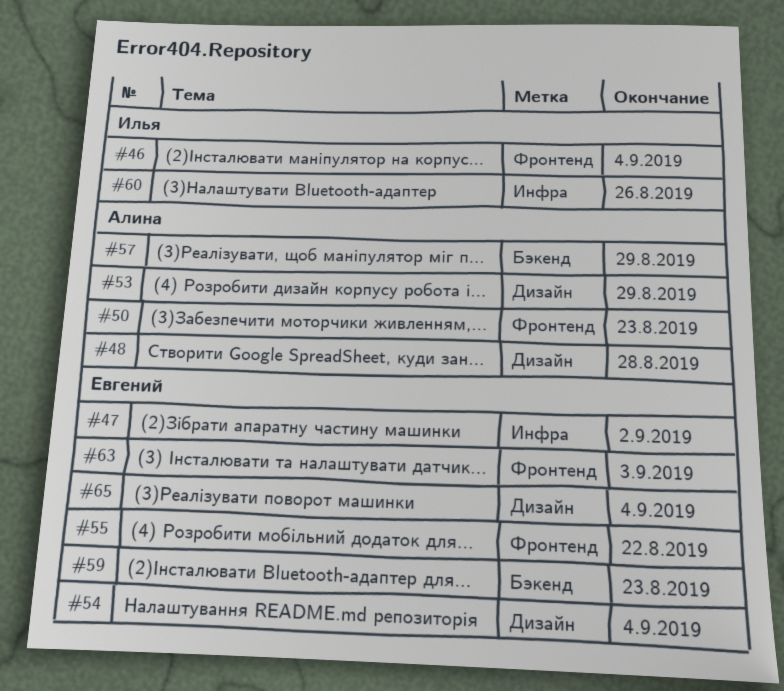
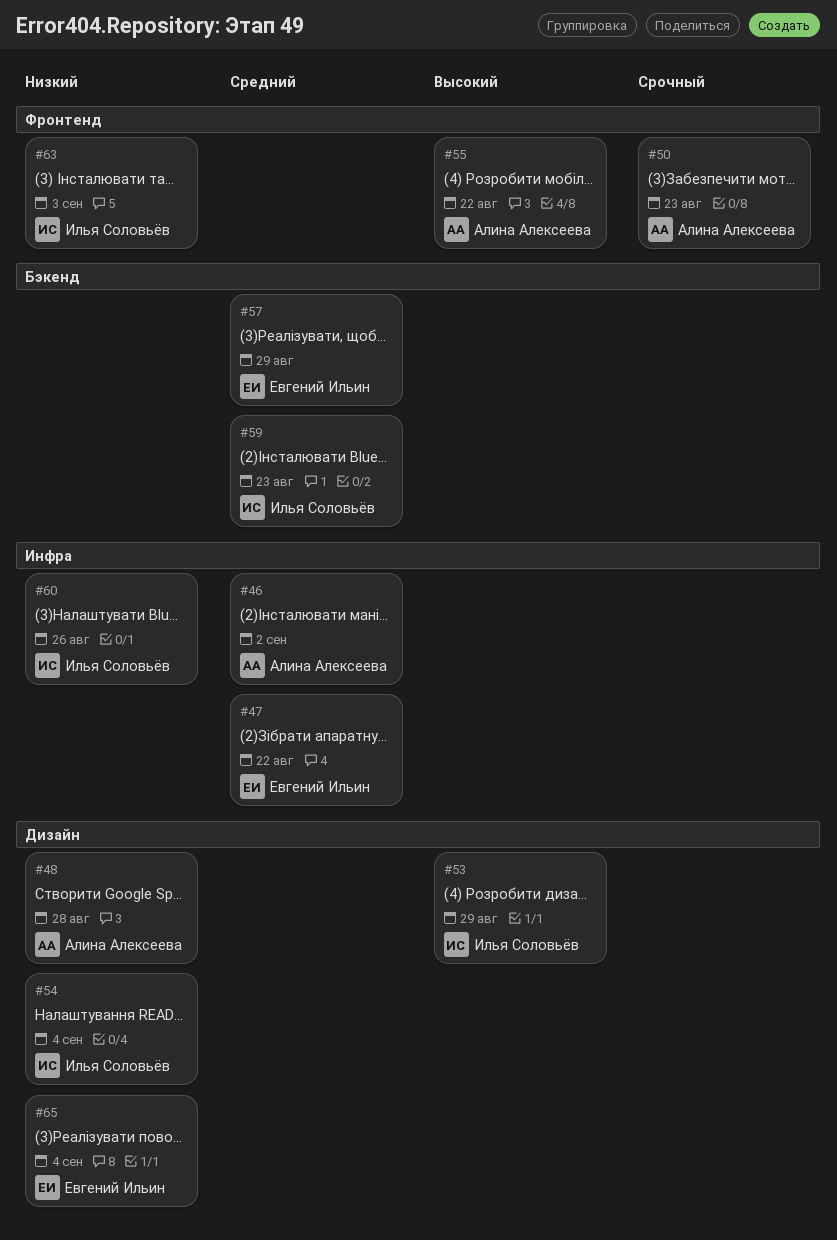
#46, owner: Илья Соловьёв -> Алина Алексеева
#46, label: Фронтенд -> Инфра
#46, due: Sep 4 -> Sep 2
#47, due: Sep 2 -> Aug 22
#53, owner: Алина Алексеева -> Илья Соловьёв
#54, owner: Евгений Ильин -> Илья Соловьёв
#55, owner: Евгений Ильин -> Алина Алексеева
#57, owner: Алина Алексеева -> Евгений Ильин
#59, owner: Евгений Ильин -> Илья Соловьёв
#63, owner: Евгений Ильин -> Илья Соловьёв

